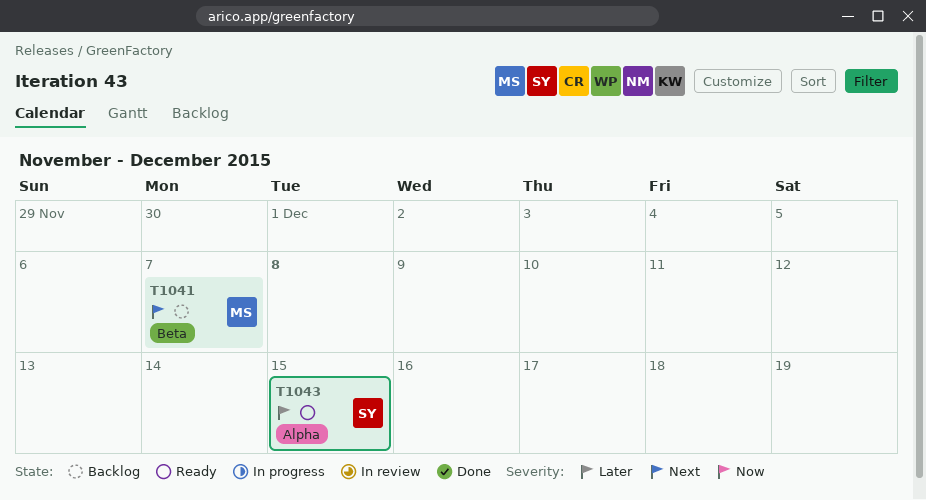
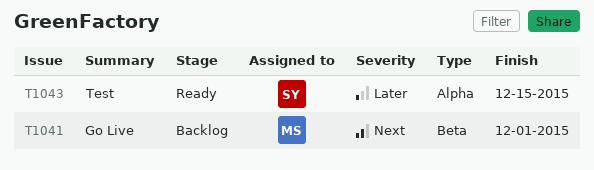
T1041, due: Dec 7 -> Dec 1

